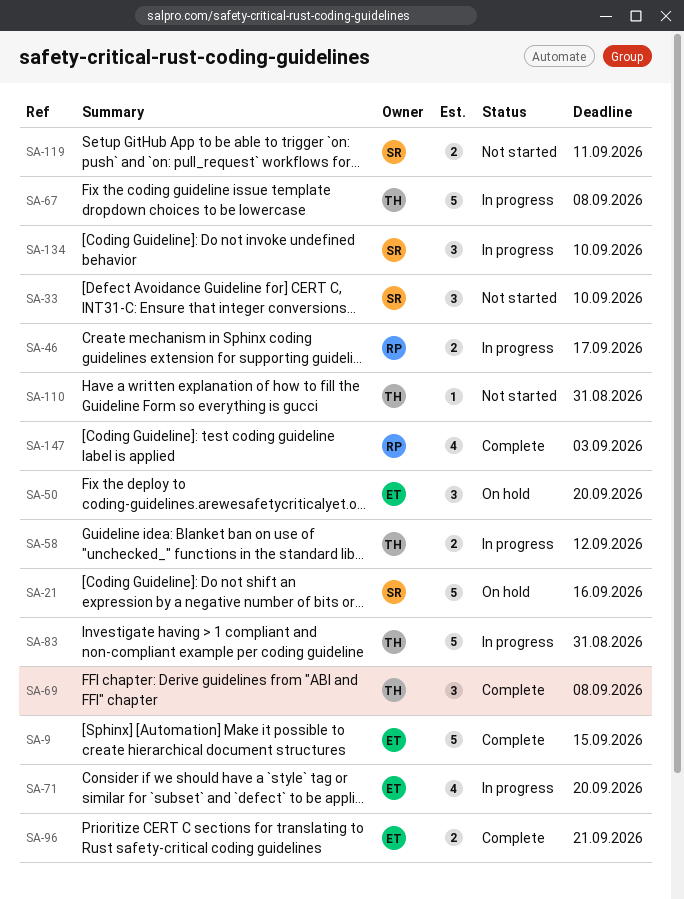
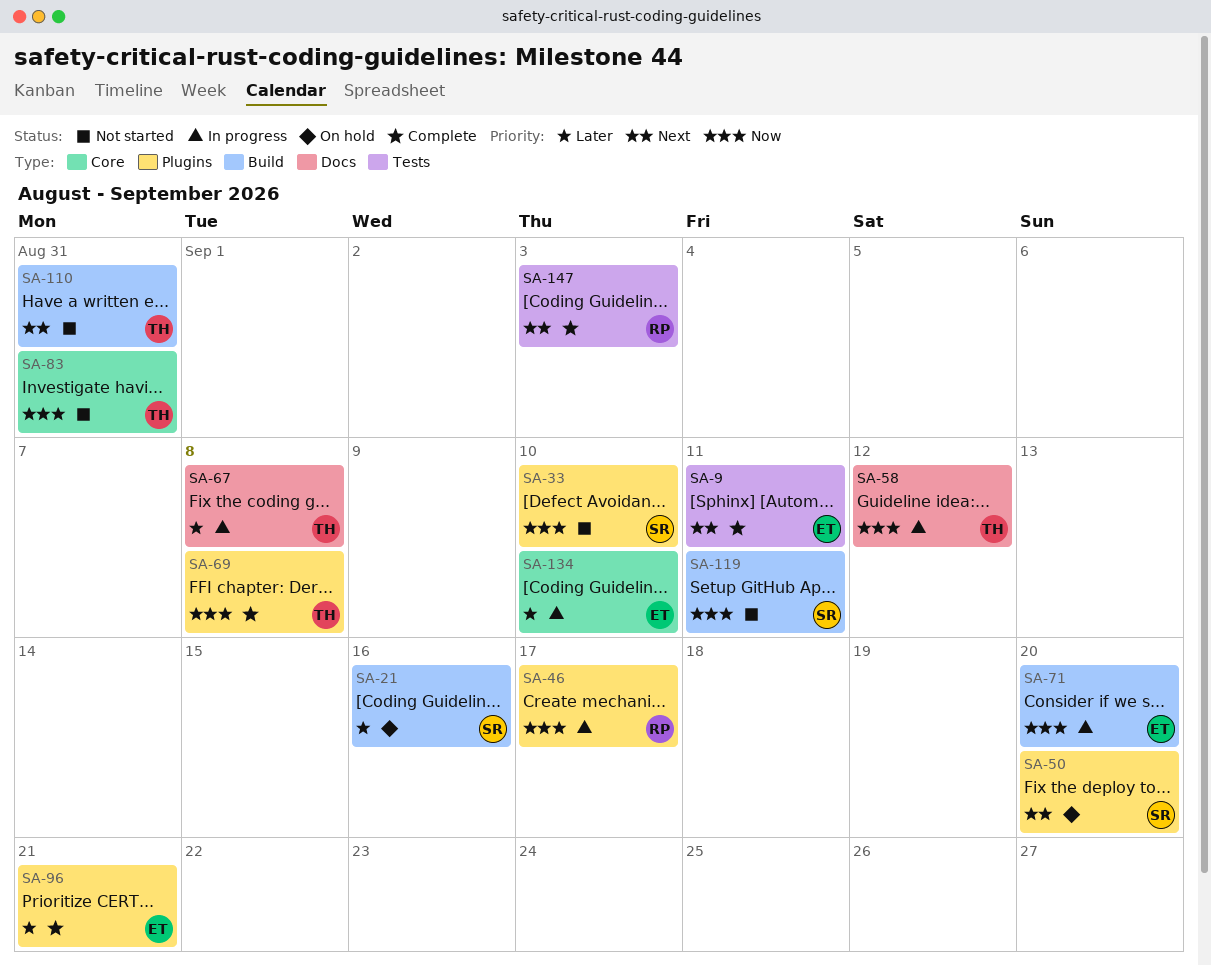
SA-9, due: Sep 15 -> Sep 11
SA-50, owner: ET -> SR
SA-83, status: In progress -> Not started
SA-134, owner: SR -> ET

